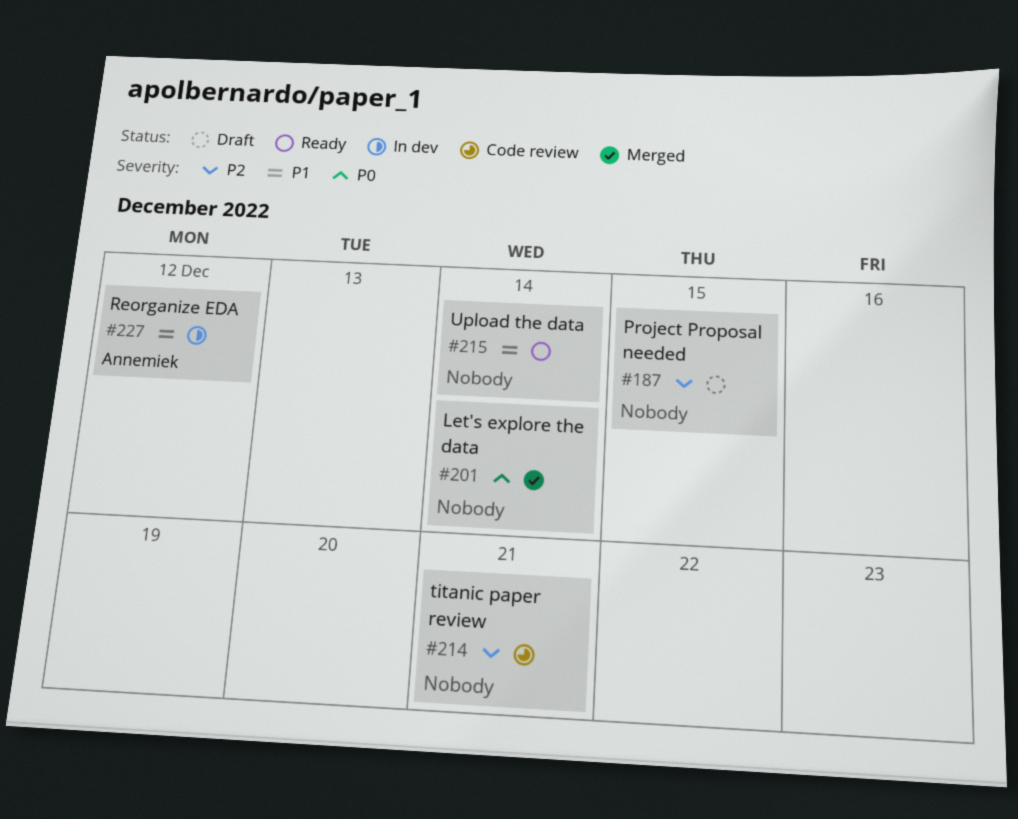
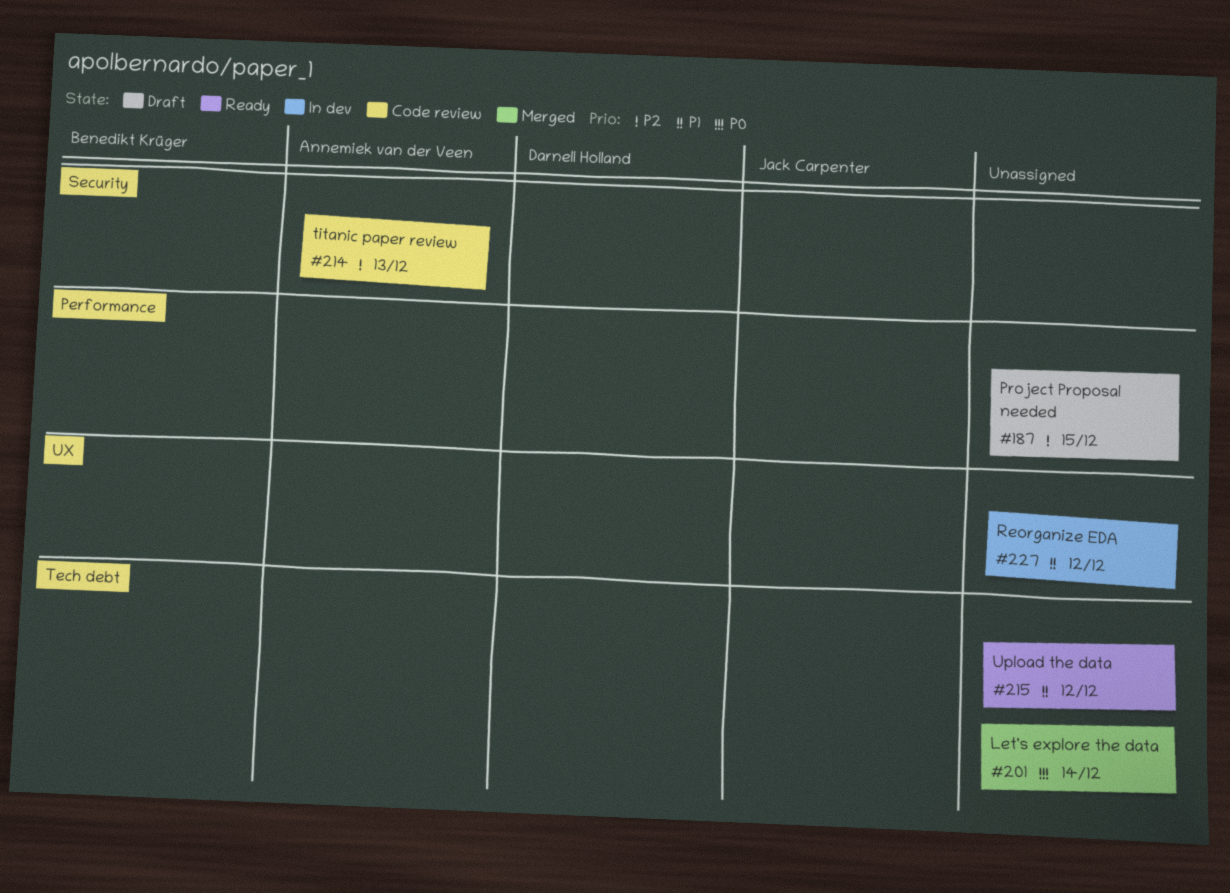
#214, owner: none -> Annemiek van der Veen
#214, due: Dec 21 -> Dec 13
#215, due: Dec 14 -> Dec 12
#227, owner: Annemiek van der Veen -> none

